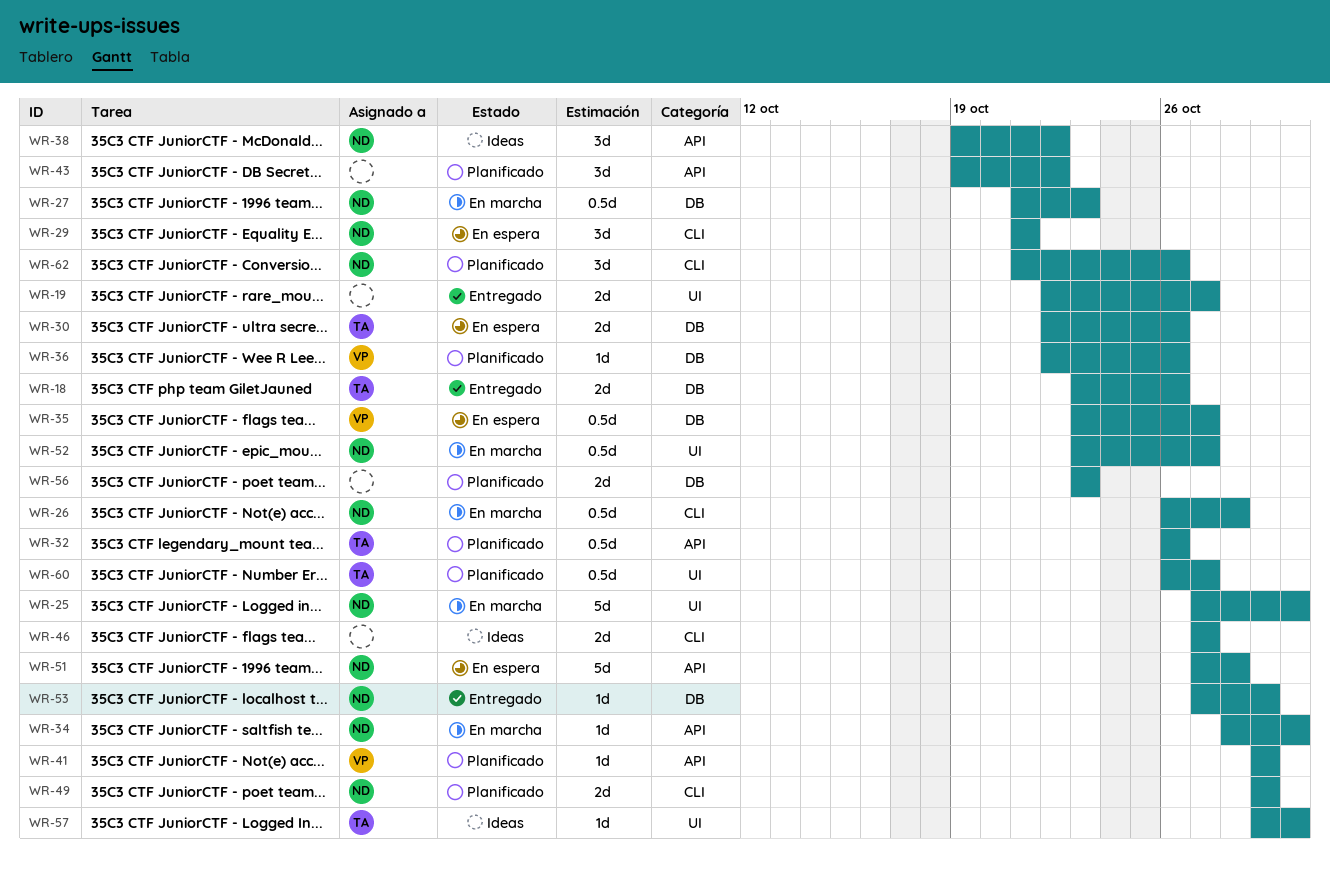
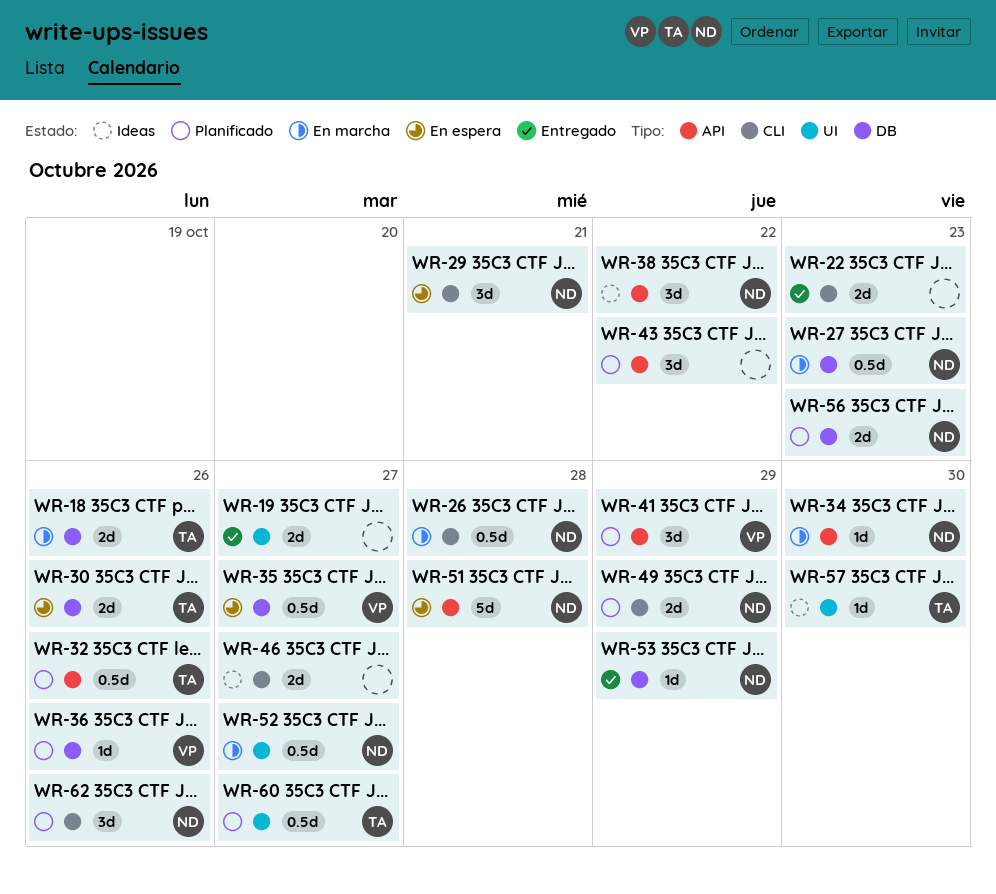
WR-18, status: Entregado -> En marcha
WR-22: none -> present
WR-25: present -> none
WR-41, estimate: 1d -> 3d
WR-56, owner: none -> ND

